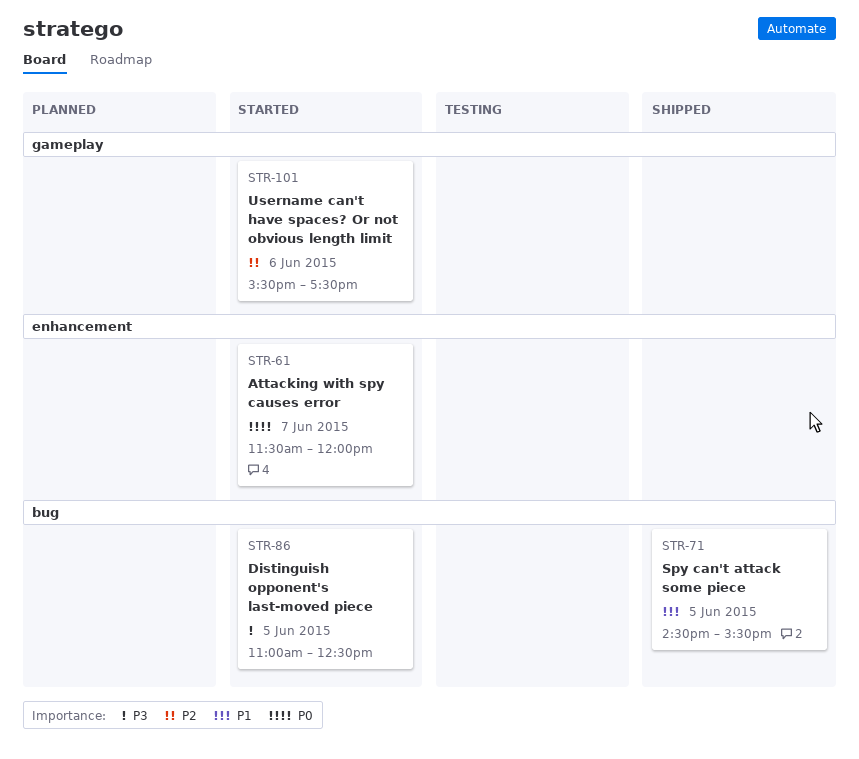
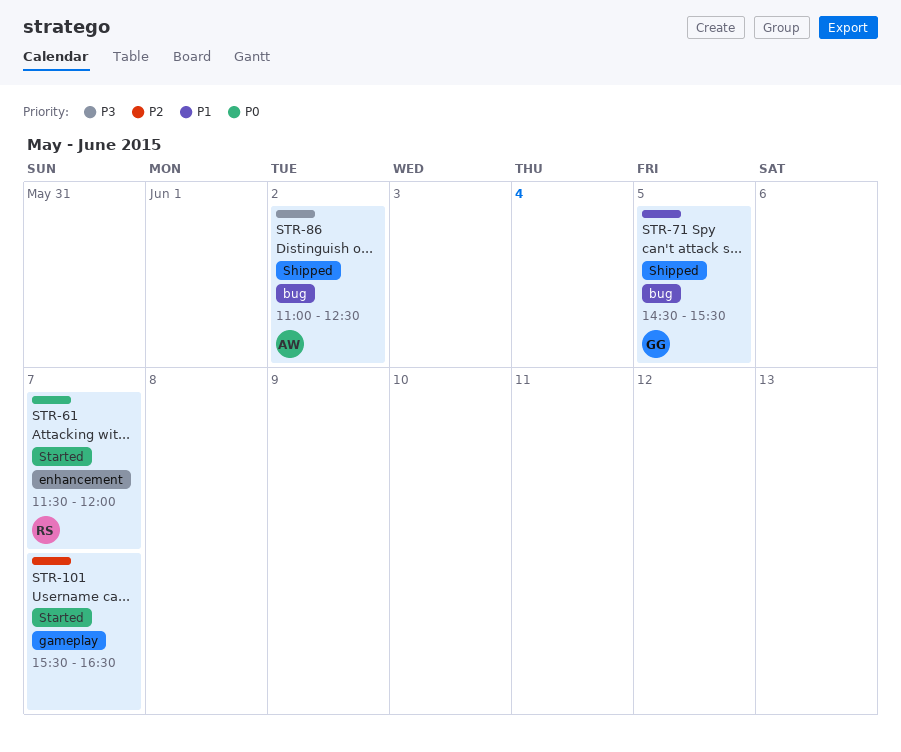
STR-86, status: Started -> Shipped
STR-86, day: Jun 5 -> Jun 2
STR-101, day: Jun 6 -> Jun 7
STR-101, ends: 17:30 -> 16:30

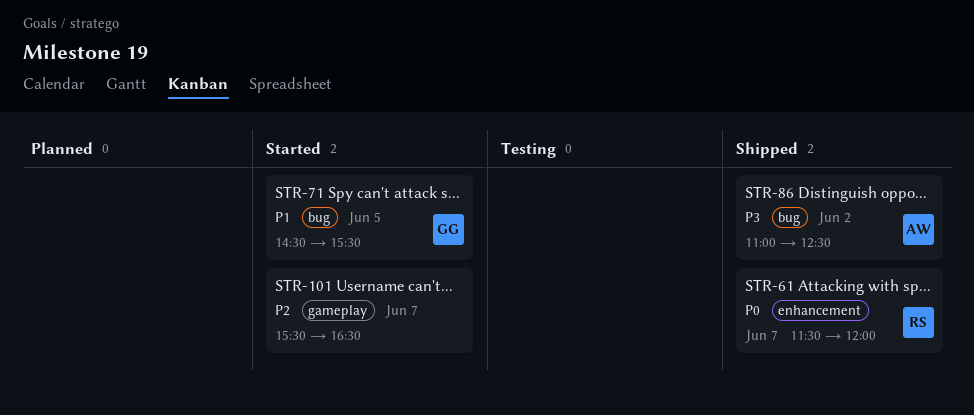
STR-61, status: Started -> Shipped
STR-71, status: Shipped -> Started

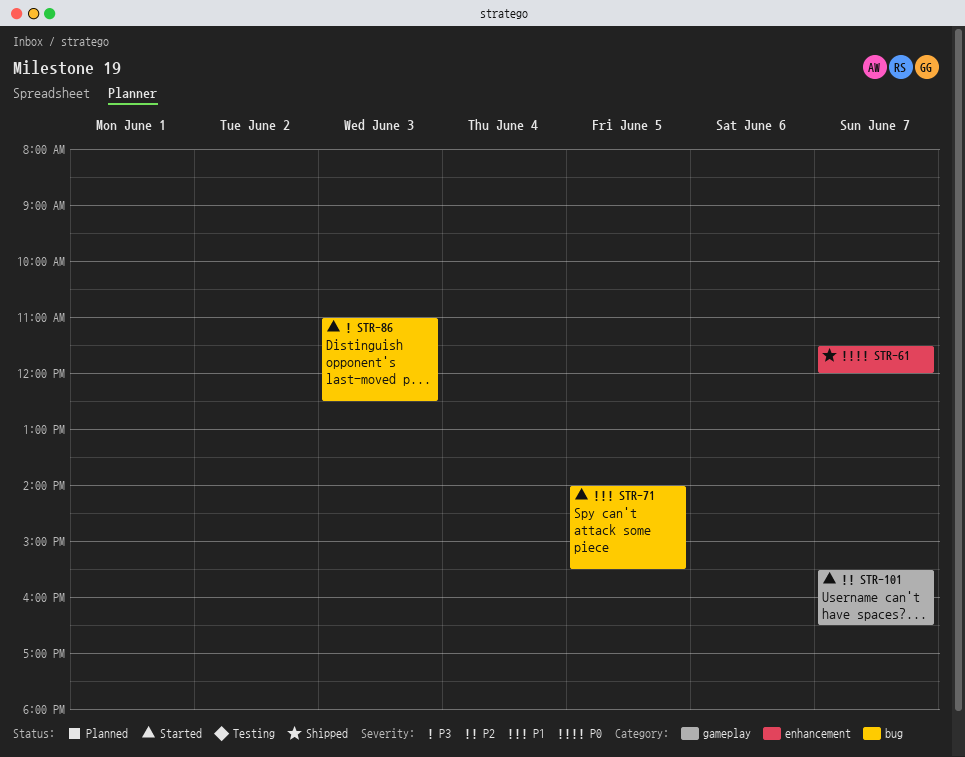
STR-71, begins: 14:30 -> 14:00
STR-86, status: Shipped -> Started
STR-86, day: Jun 2 -> Jun 3

